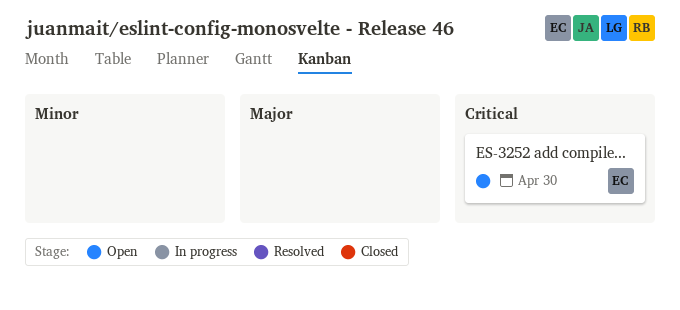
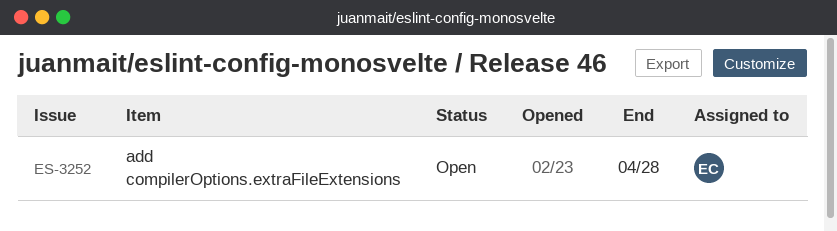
ES-3252, due: Apr 30 -> Apr 28

